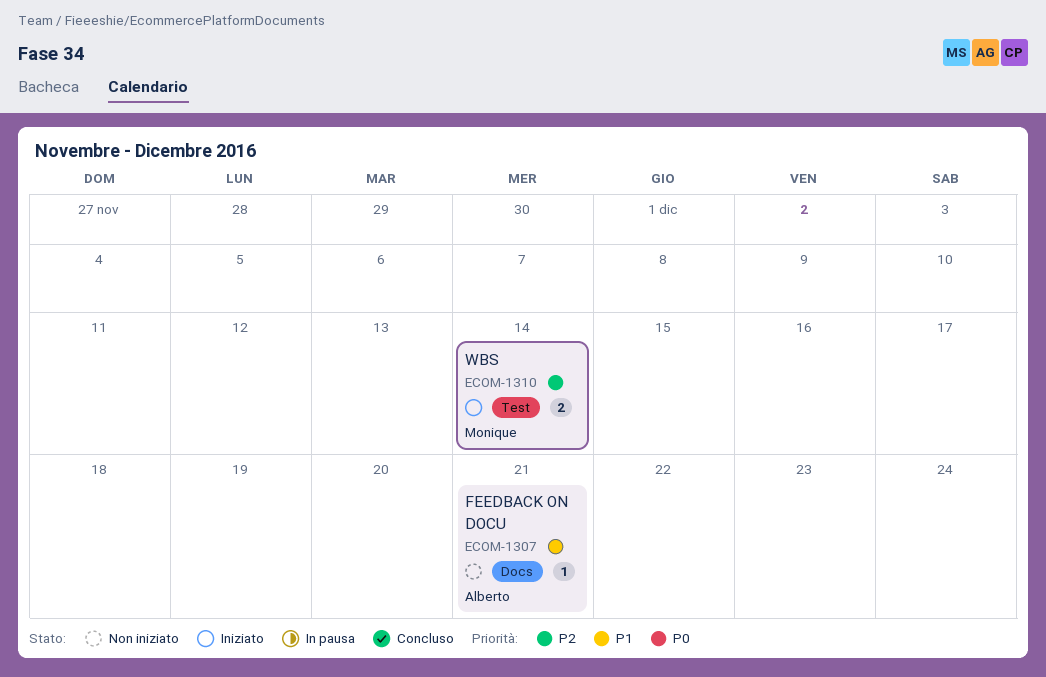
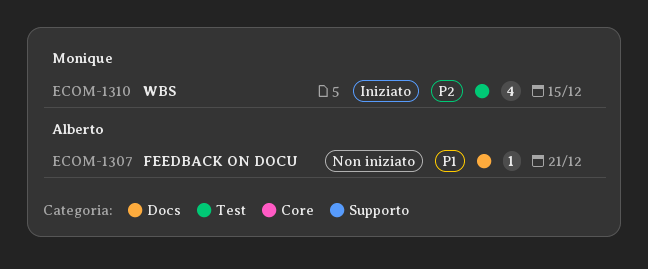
ECOM-1310, estimate: 2 -> 4
ECOM-1310, due: Dec 14 -> Dec 15

